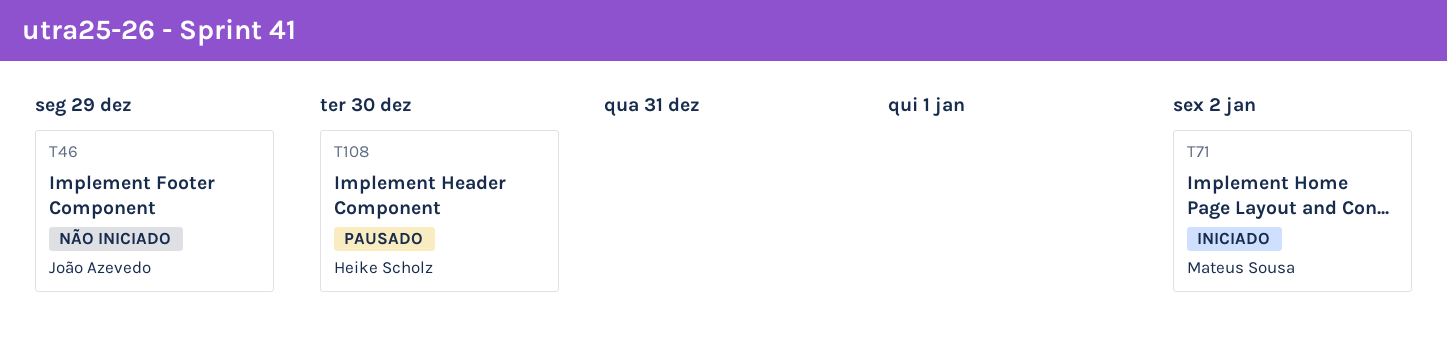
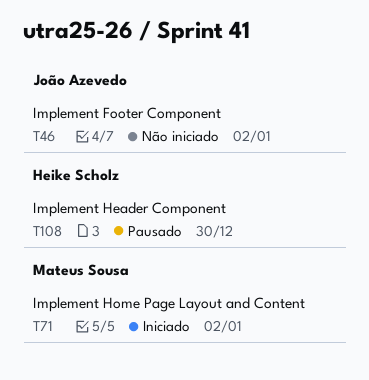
T46, due: Dec 29 -> Jan 2

